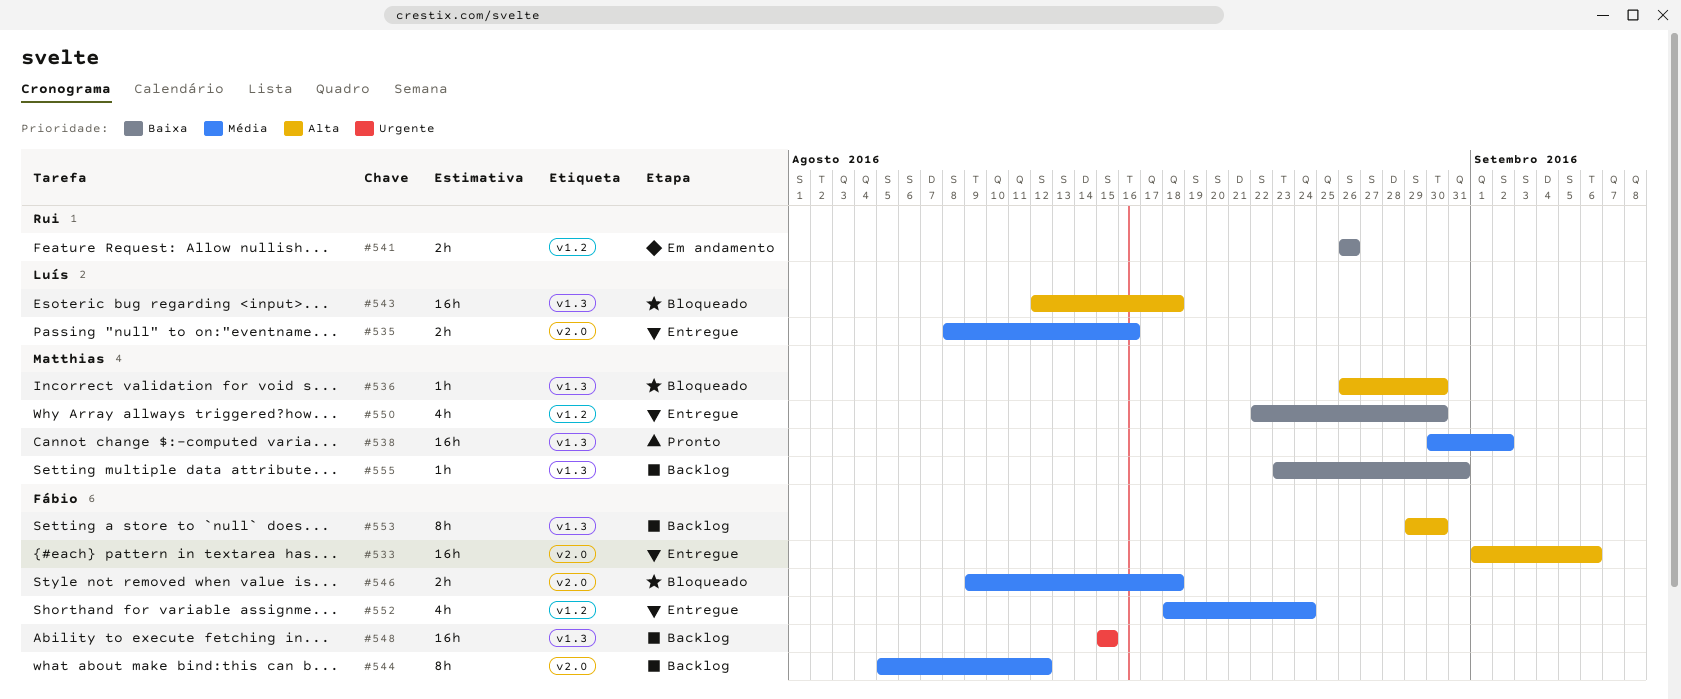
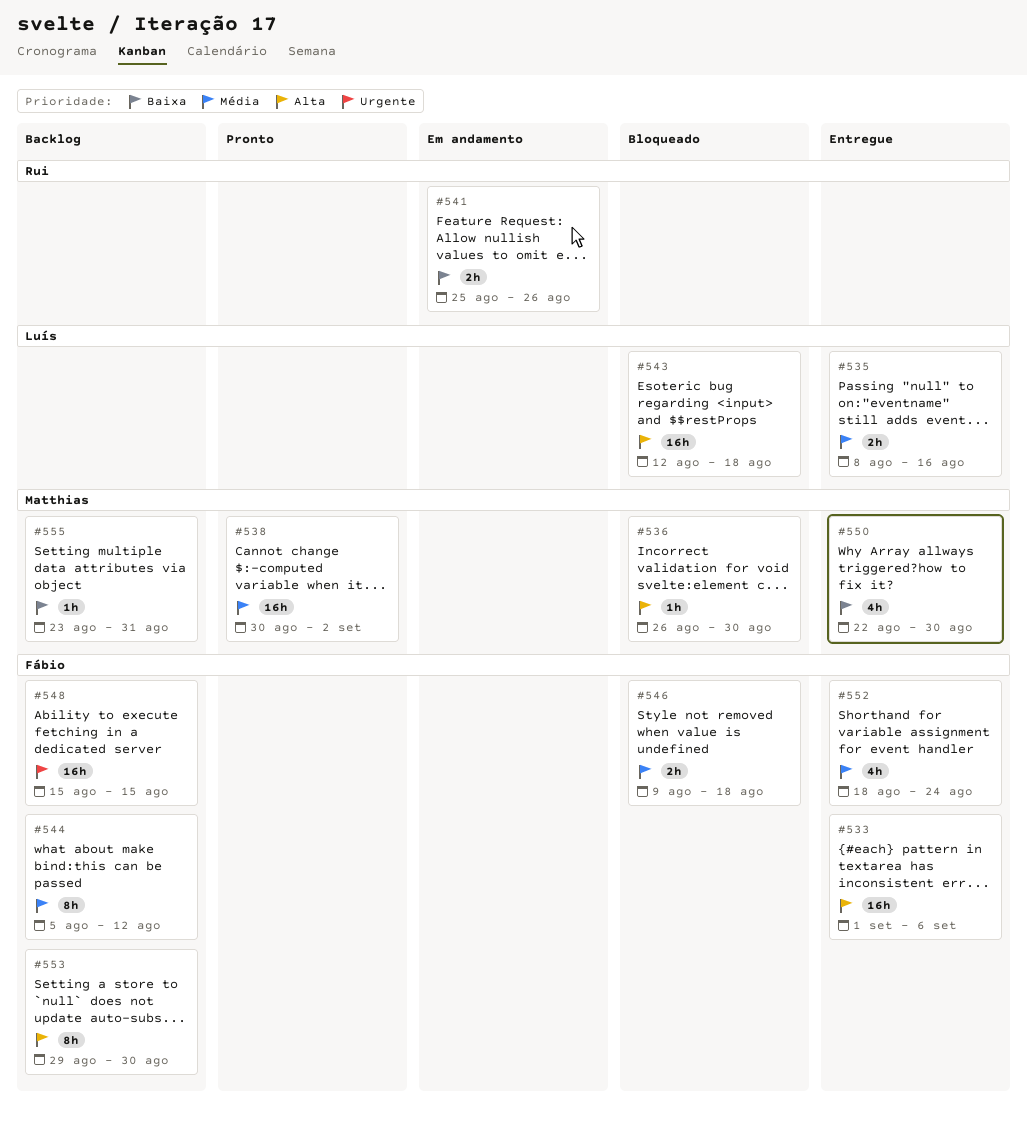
#541, start: Aug 26 -> Aug 25

